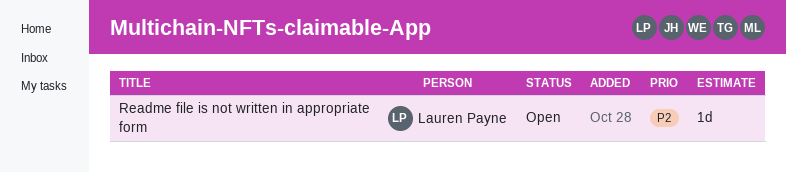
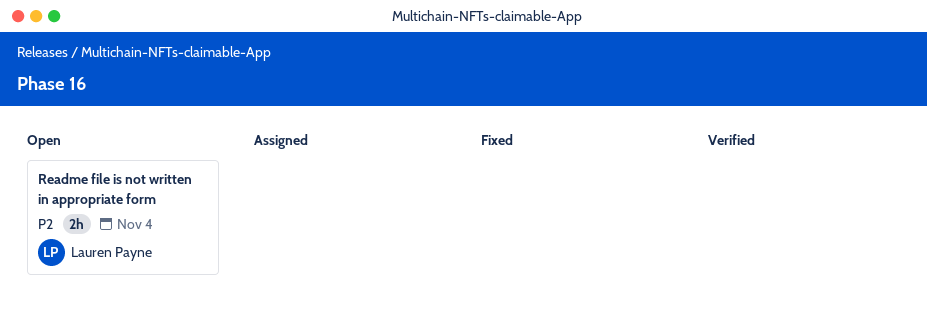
Readme file is not written in appropriate form, estimate: 1d -> 2h

